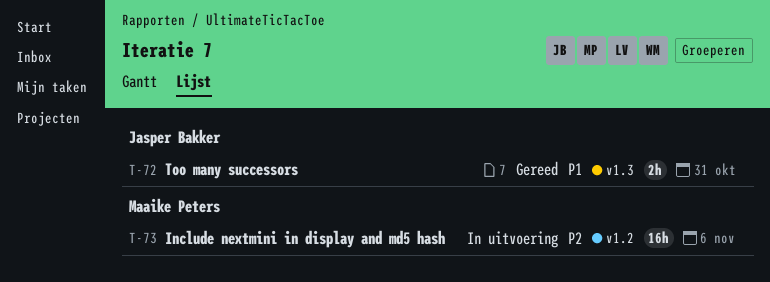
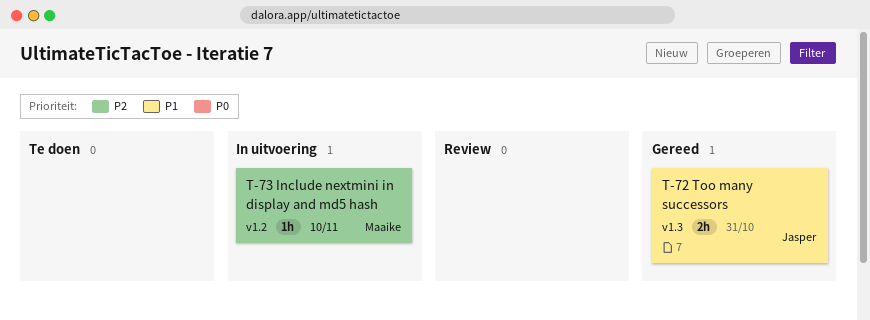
T-73, estimate: 16h -> 1h
T-73, due: Nov 6 -> Nov 10

